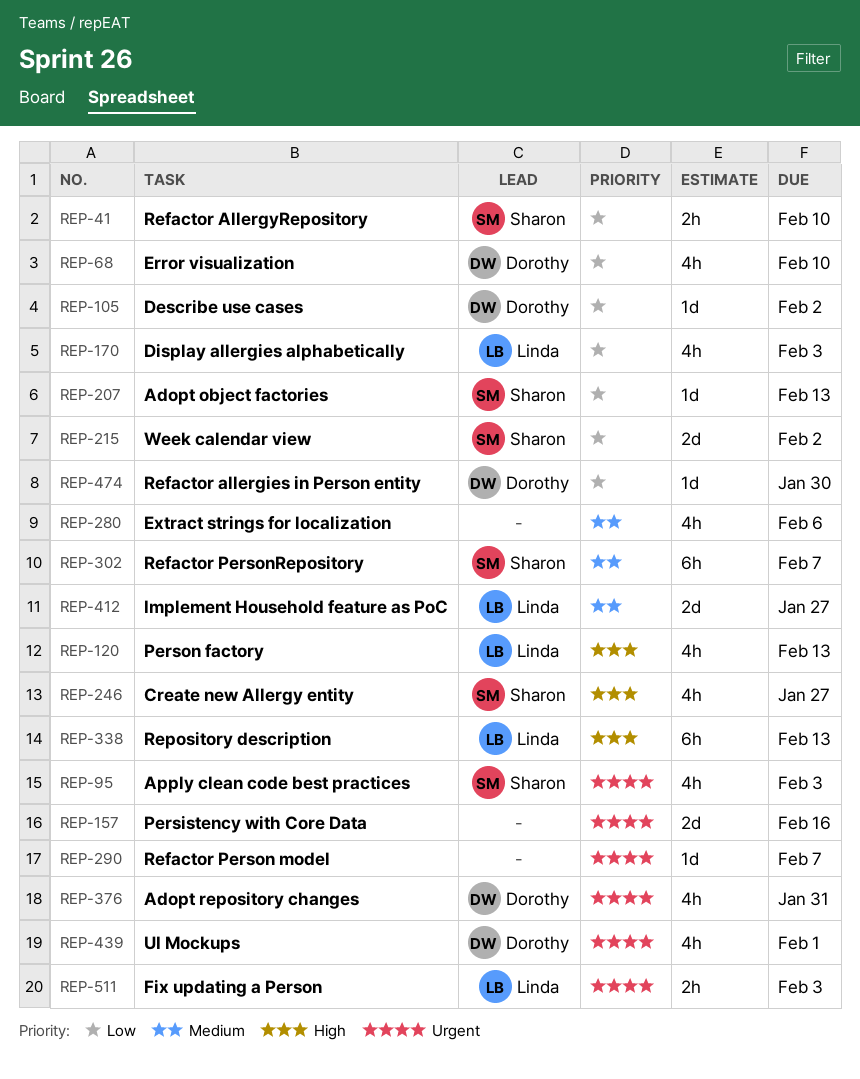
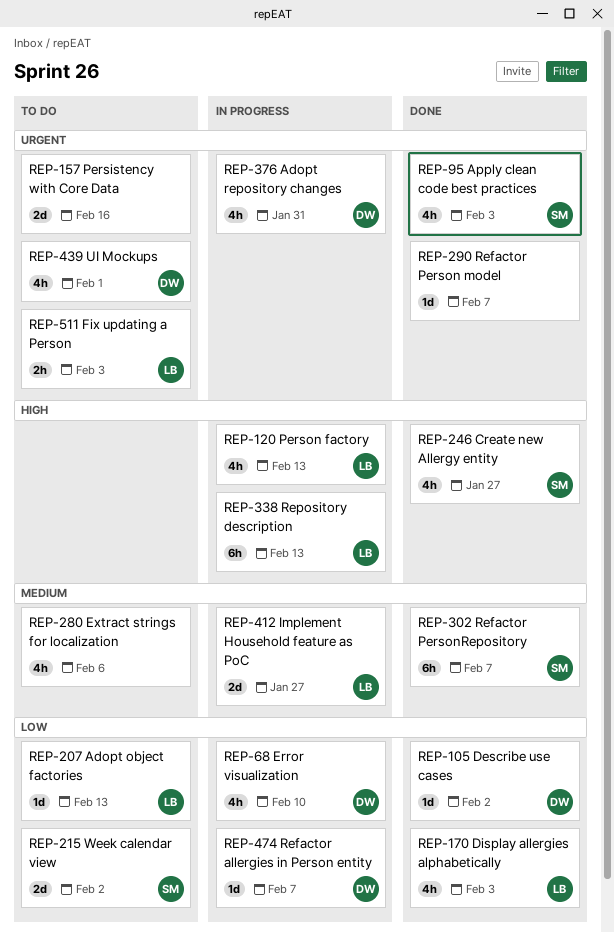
REP-41: present -> none
REP-207, owner: Sharon -> Linda
REP-474, due: Jan 30 -> Feb 7

